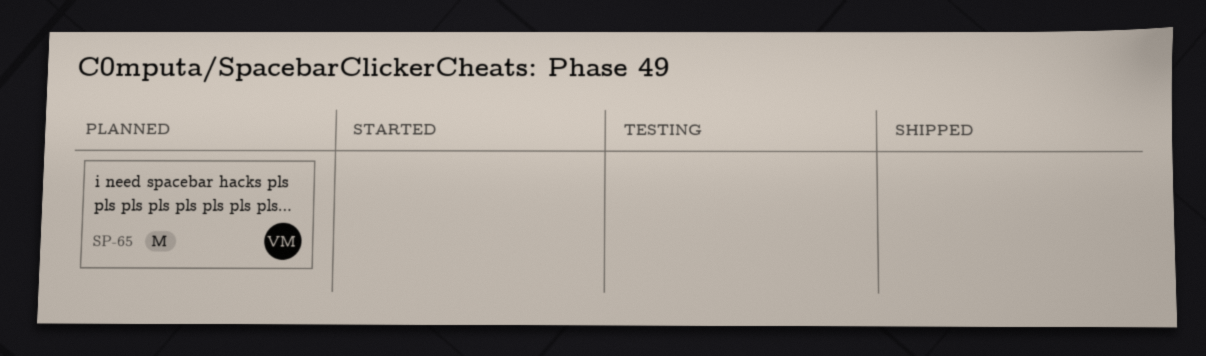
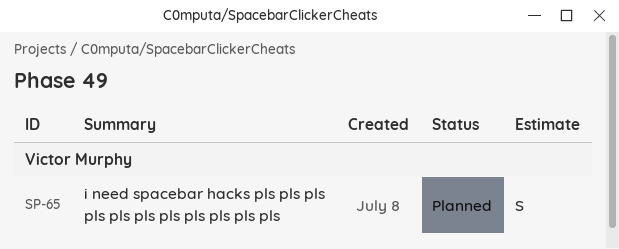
SP-65, estimate: M -> S

